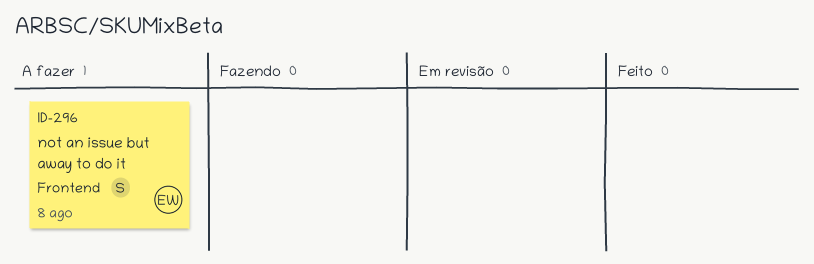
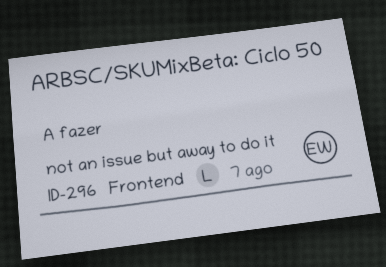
ID-296, estimate: S -> L
ID-296, due: Aug 8 -> Aug 7

